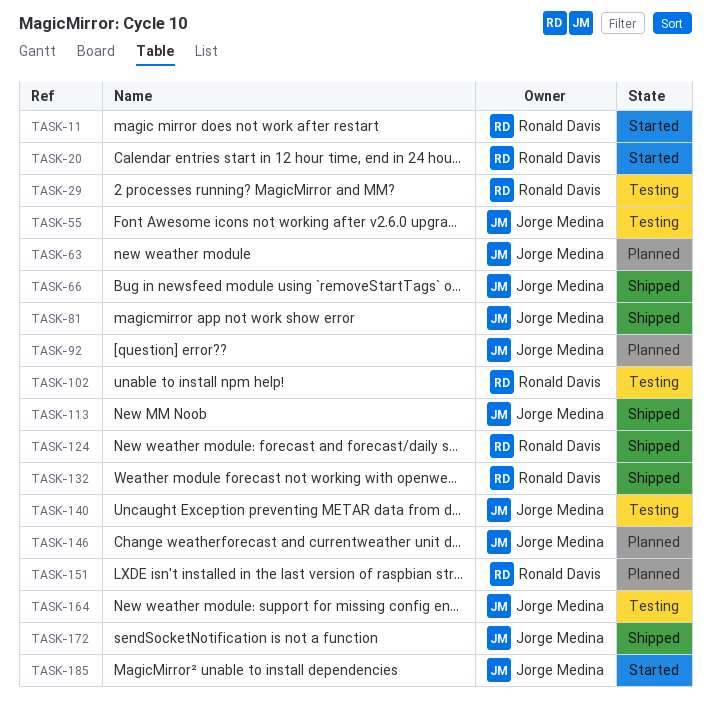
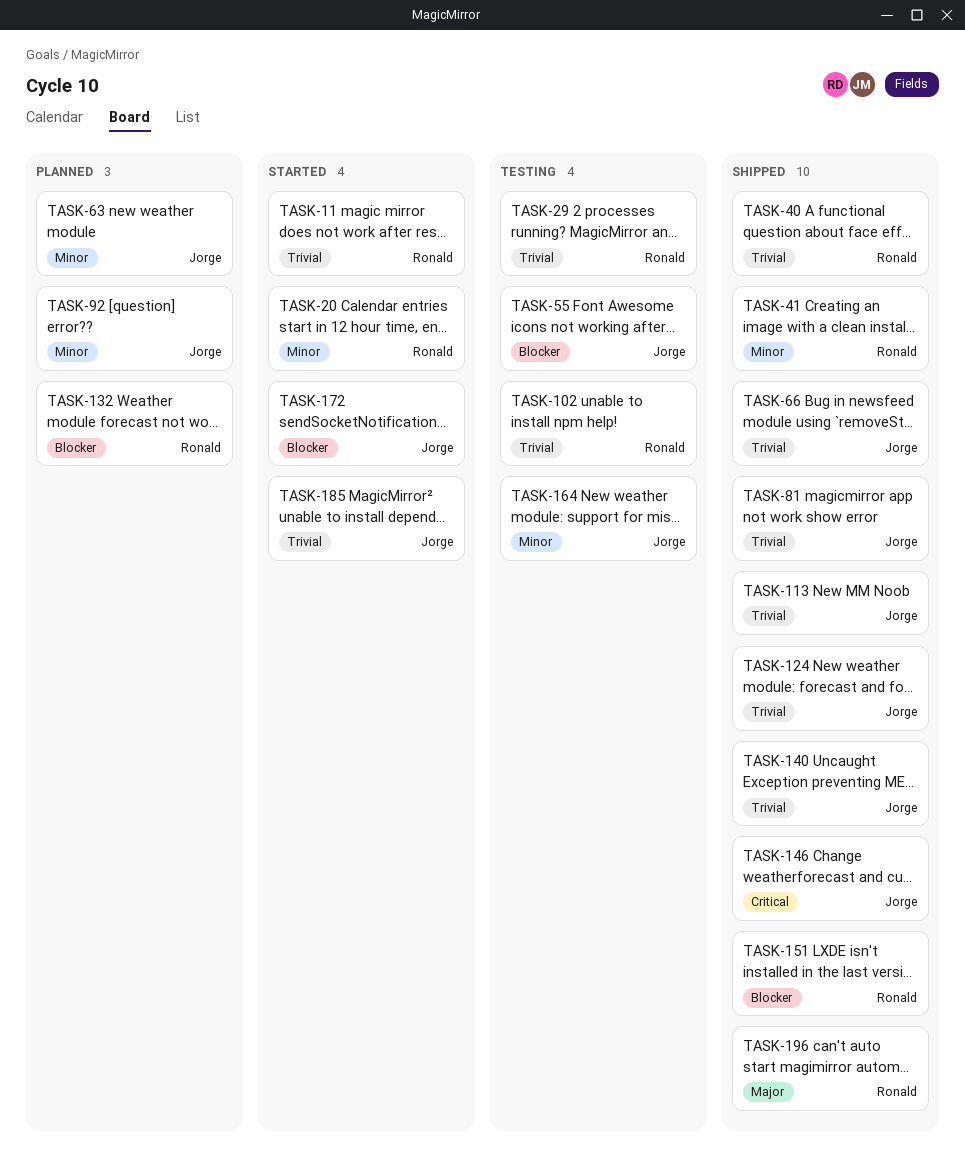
TASK-40: none -> present
TASK-41: none -> present
TASK-124, owner: Ronald Davis -> Jorge Medina
TASK-132, status: Shipped -> Planned
TASK-140, status: Testing -> Shipped
TASK-146, status: Planned -> Shipped
TASK-151, status: Planned -> Shipped
TASK-172, status: Shipped -> Started
TASK-196: none -> present

